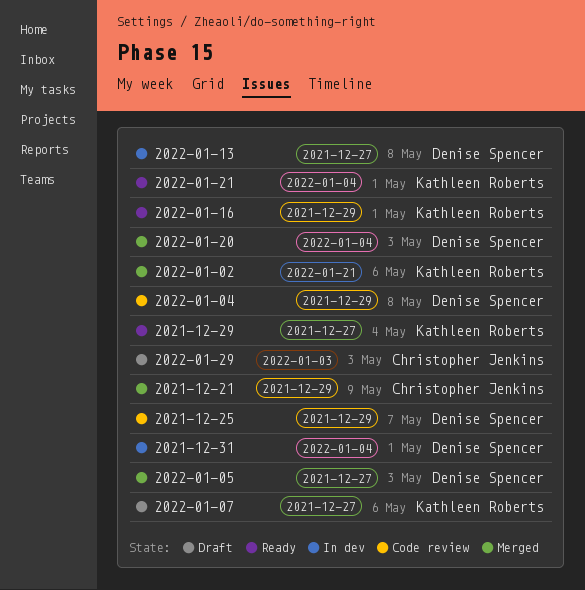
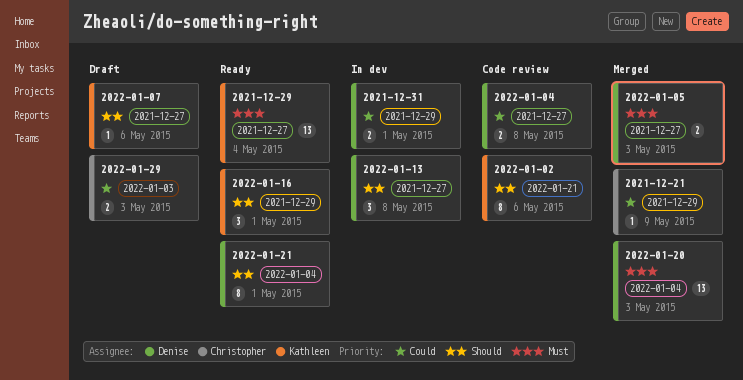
2021-12-25: present -> none
2021-12-31, label: 2022-01-04 -> 2021-12-29
2022-01-02, status: Merged -> Code review
2022-01-04, label: 2021-12-29 -> 2021-12-27
2022-01-21, owner: Kathleen Roberts -> Denise Spencer

